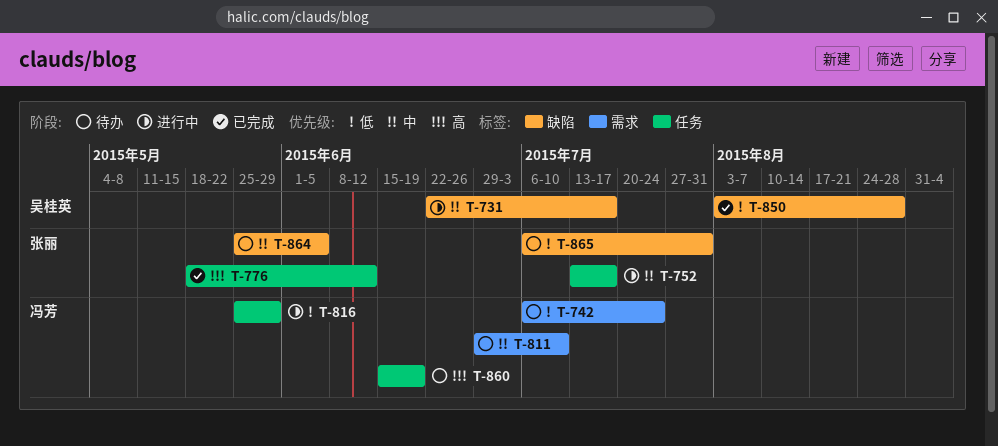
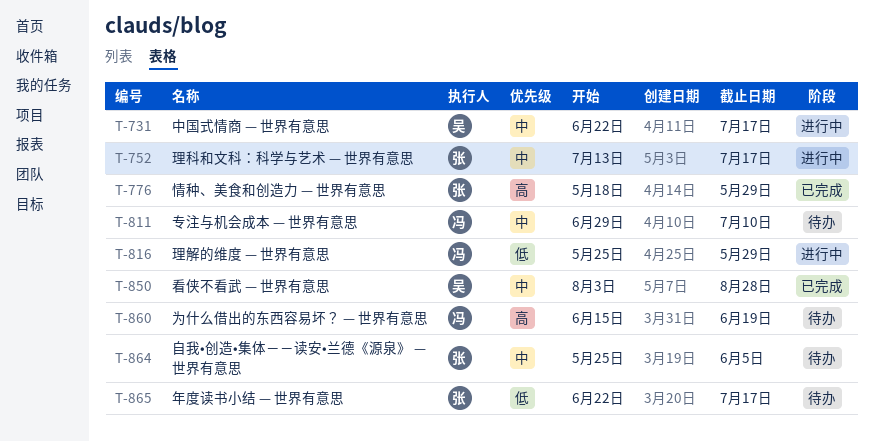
T-742: present -> none
T-776, due: Jun 12 -> May 29
T-850, priority: 低 -> 中
T-865, start: Jul 6 -> Jun 22
T-865, due: Jul 31 -> Jul 17

